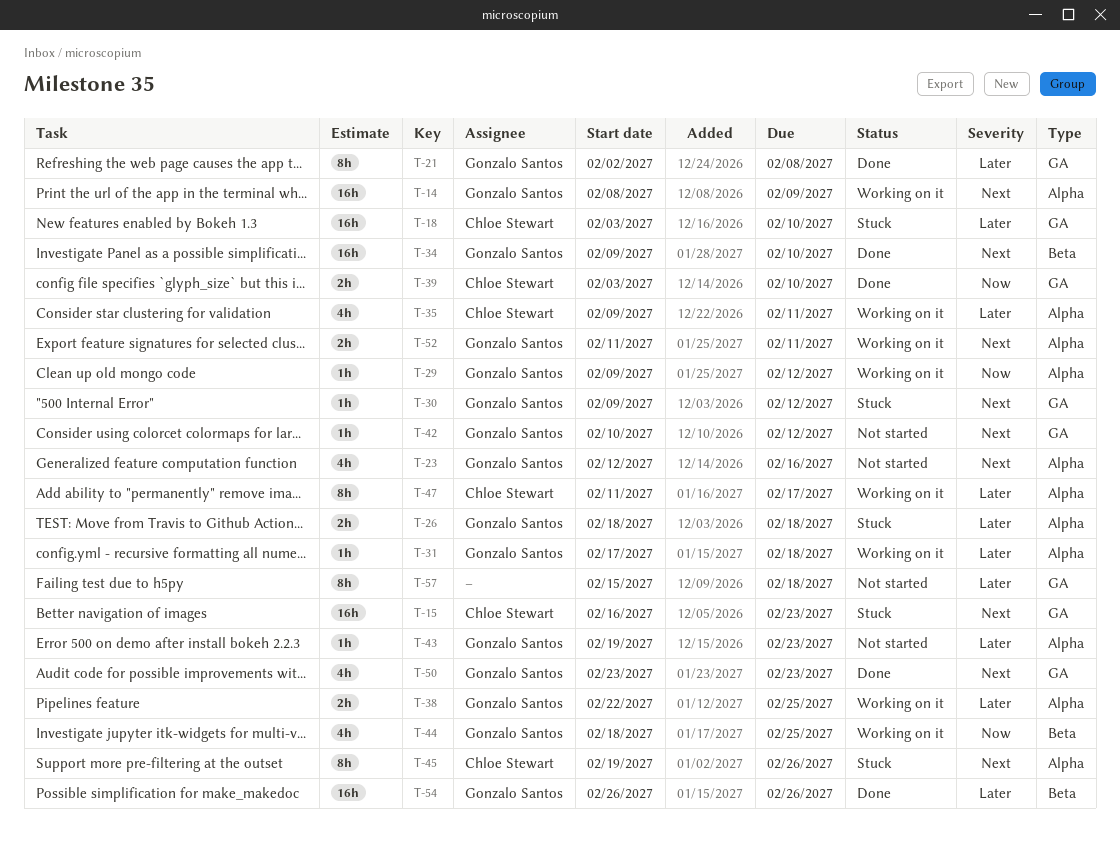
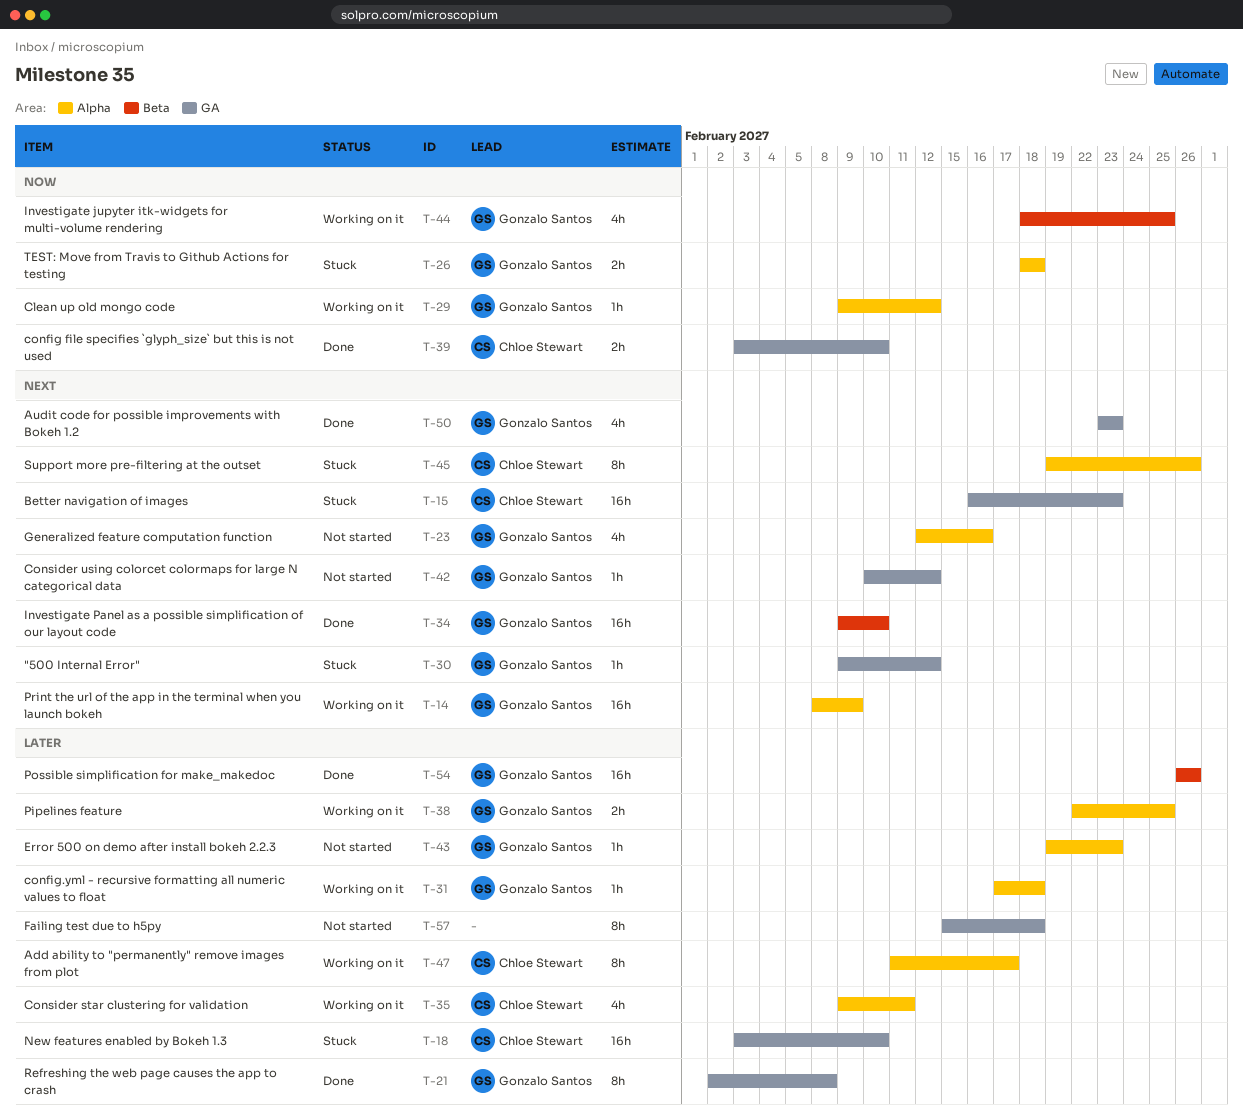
T-26, priority: Later -> Now
T-52: present -> none

